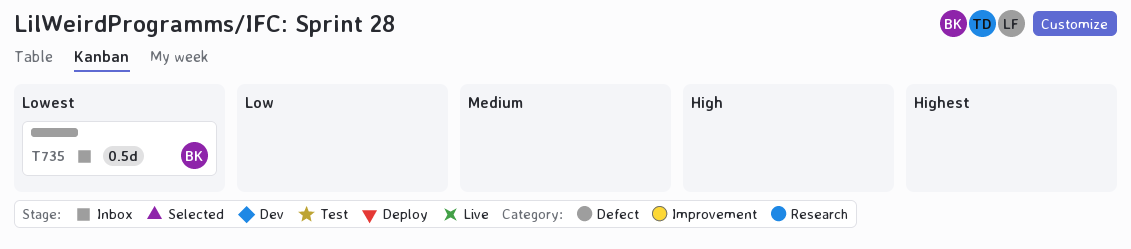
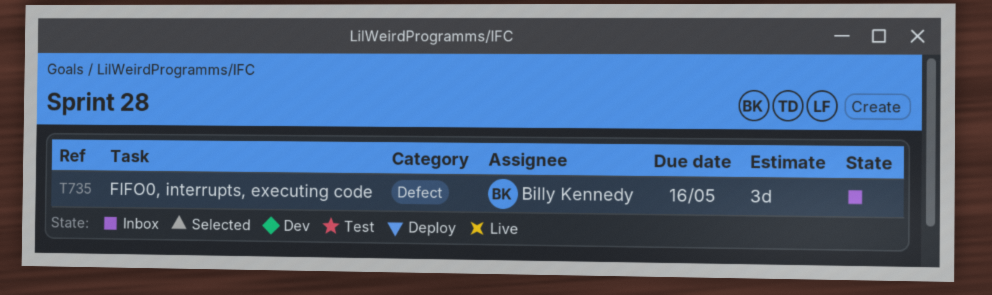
T735, estimate: 0.5d -> 3d

